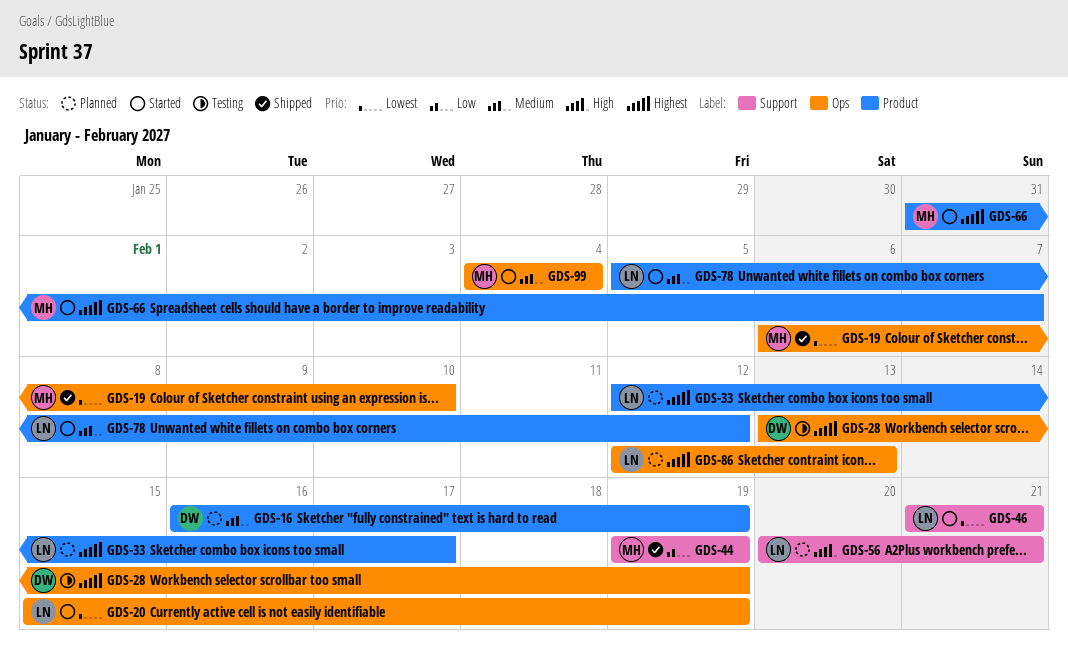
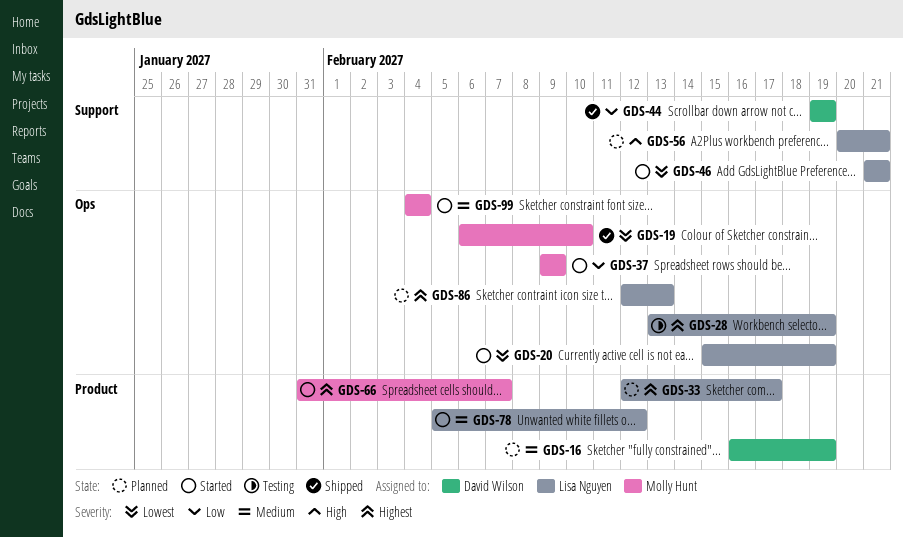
GDS-28, owner: David Wilson -> Lisa Nguyen
GDS-37: none -> present
GDS-44, owner: Molly Hunt -> David Wilson

